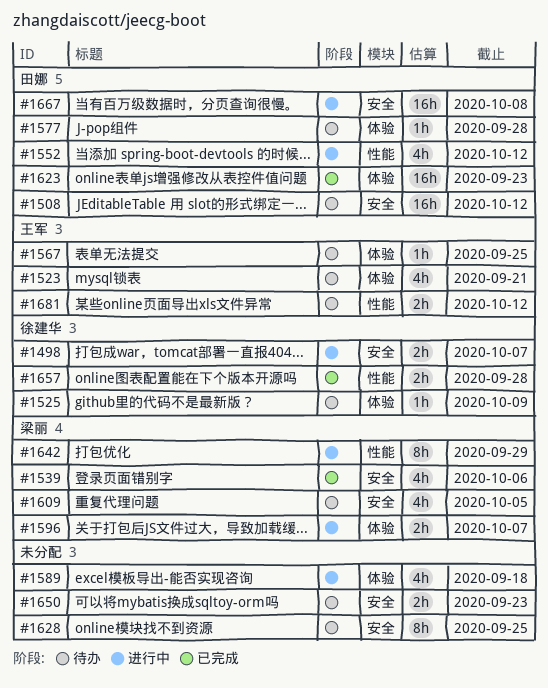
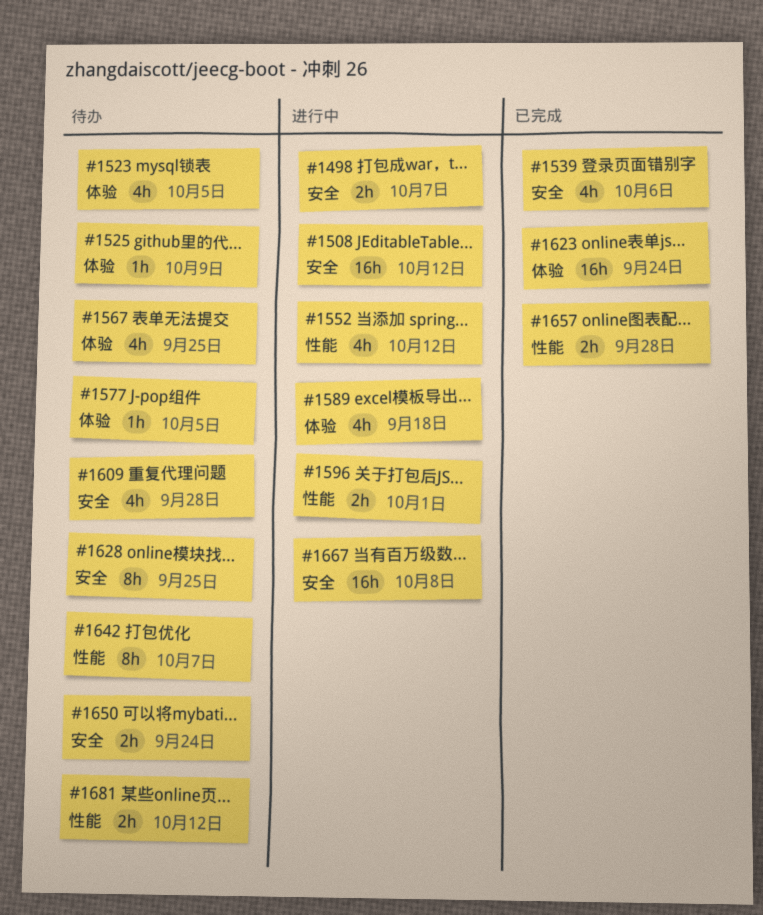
#1508, status: 待办 -> 进行中
#1523, due: Sep 21 -> Oct 5
#1567, estimate: 1h -> 4h
#1577, due: Sep 28 -> Oct 5
#1596, label: 体验 -> 性能
#1596, due: Oct 7 -> Oct 1
#1609, due: Oct 5 -> Sep 28
#1623, due: Sep 23 -> Sep 24
#1642, status: 进行中 -> 待办
#1642, due: Sep 29 -> Oct 7
#1650, due: Sep 23 -> Sep 24

